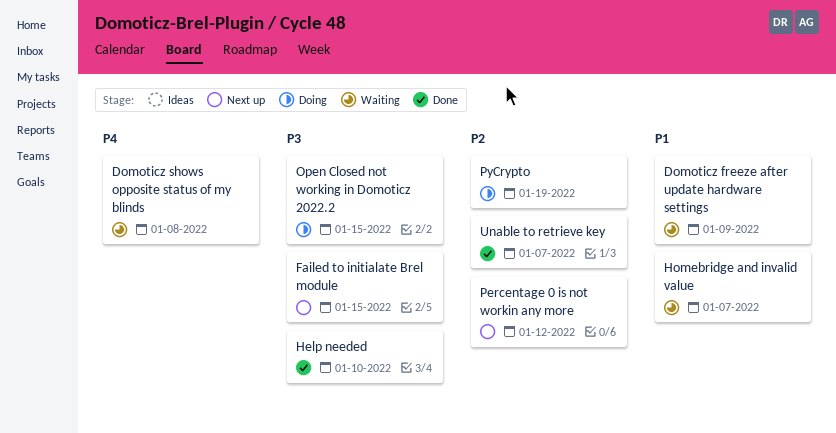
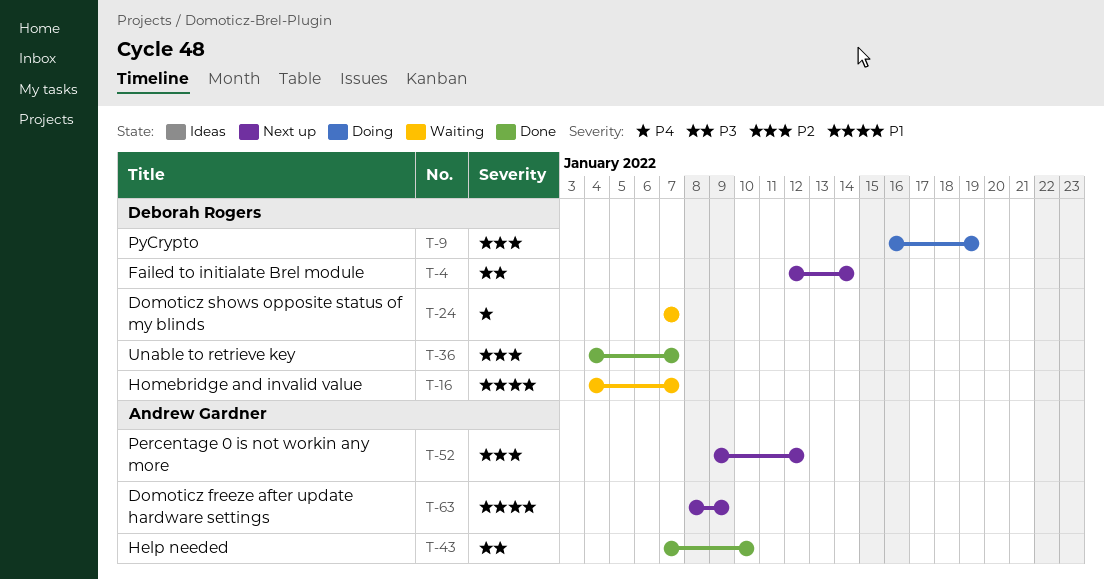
Domoticz freeze after update hardware settings, status: Waiting -> Next up
Domoticz shows opposite status of my blinds, due: Jan 8 -> Jan 7
Failed to initialate Brel module, due: Jan 15 -> Jan 14
Open Closed not working in Domoticz 2022.2: present -> none

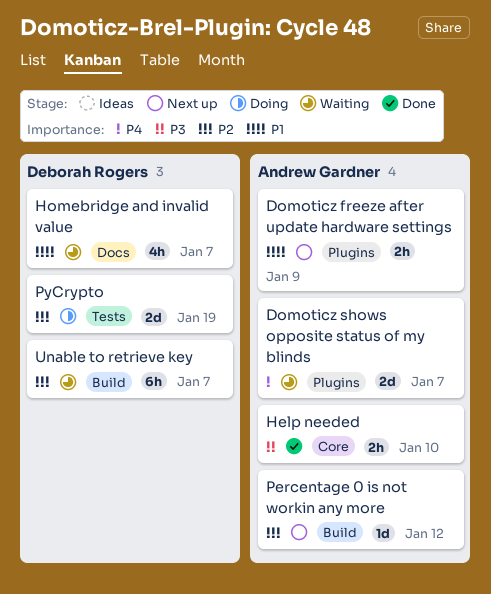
Domoticz shows opposite status of my blinds, owner: Deborah Rogers -> Andrew Gardner
Failed to initialate Brel module: present -> none
Unable to retrieve key, status: Done -> Waiting

